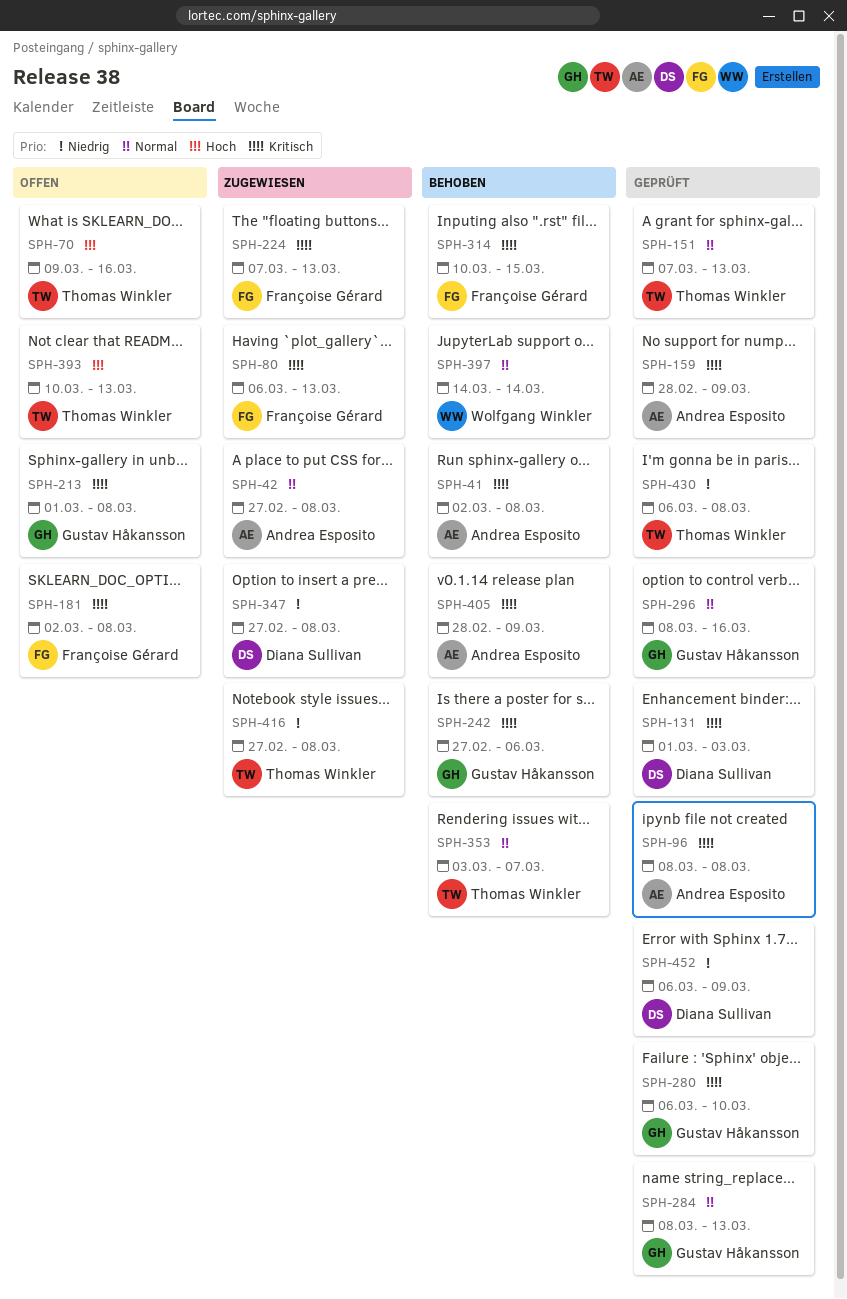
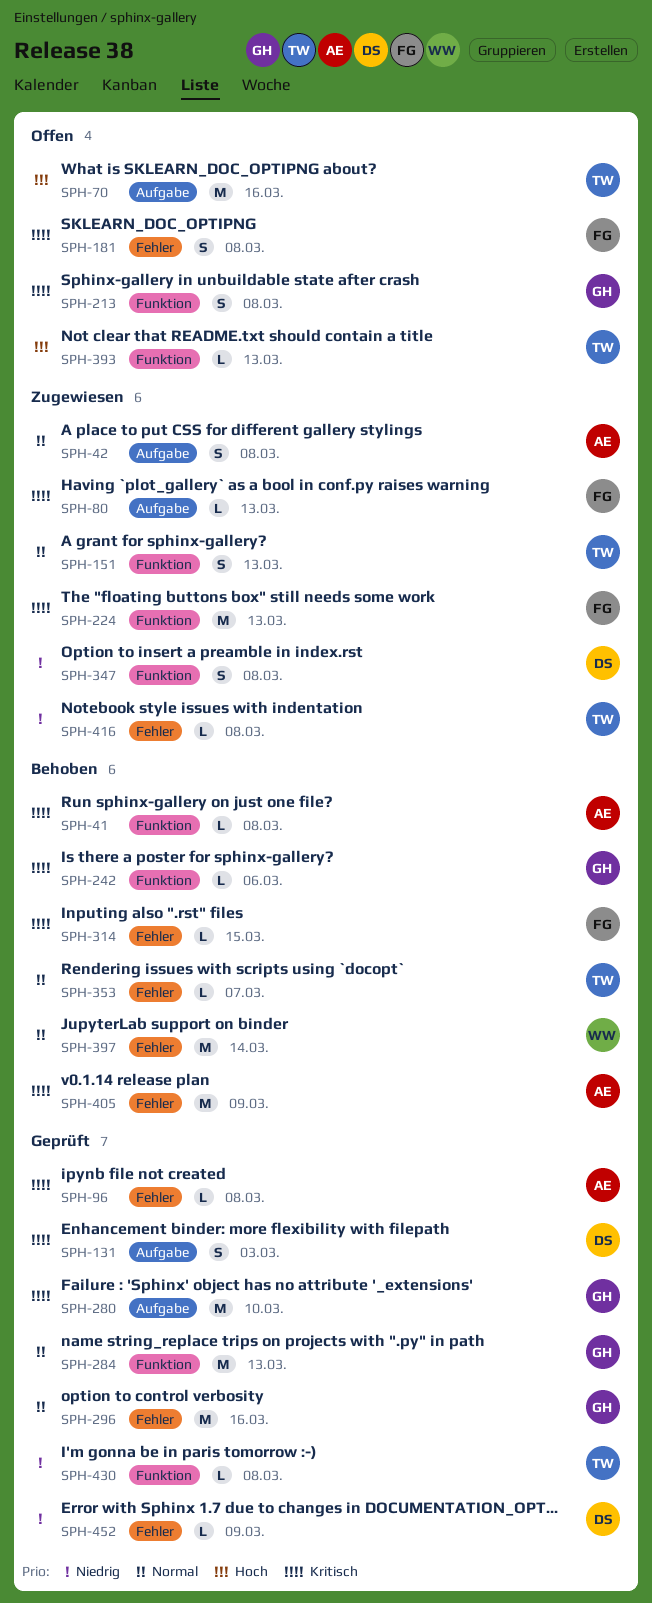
SPH-151, status: Geprüft -> Zugewiesen
SPH-159: present -> none

